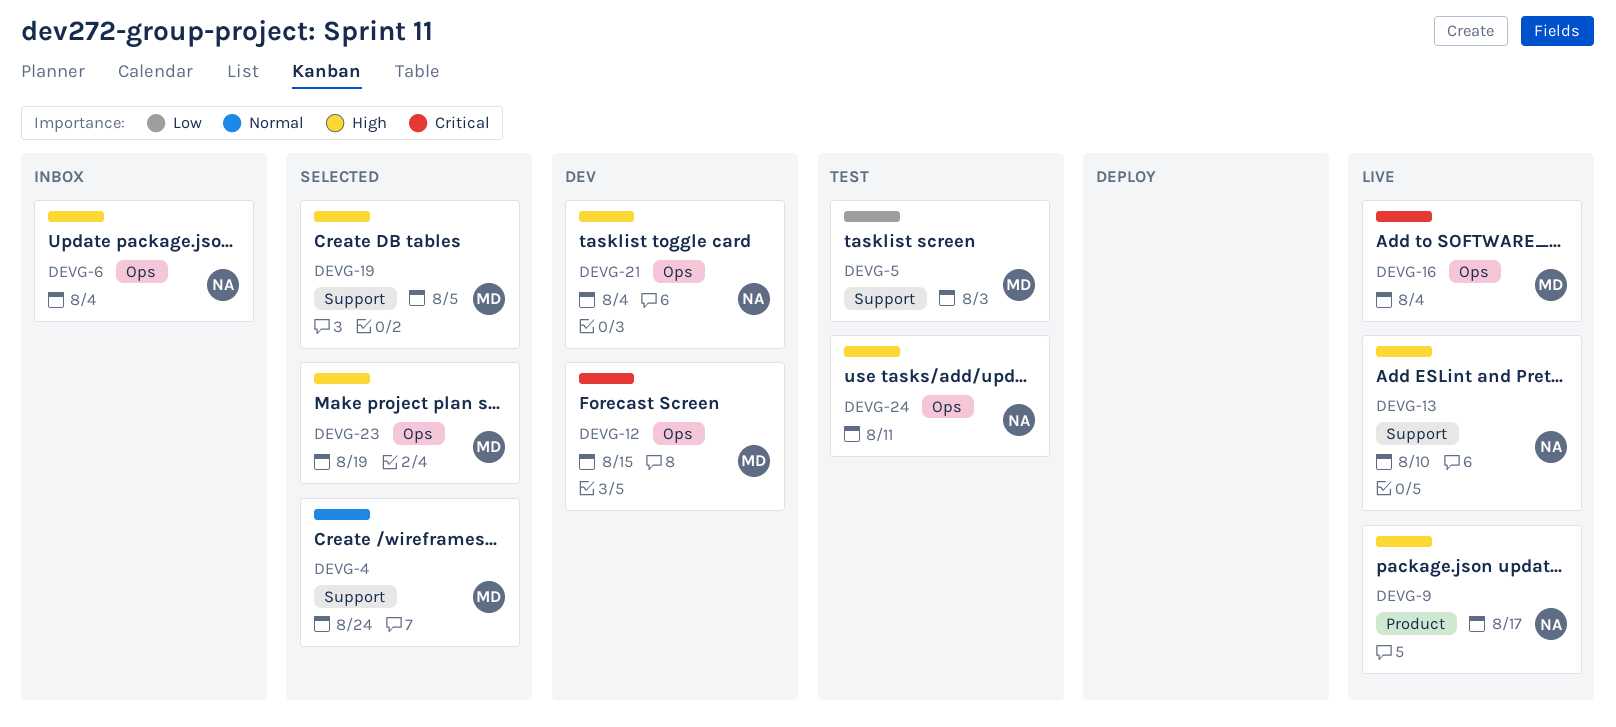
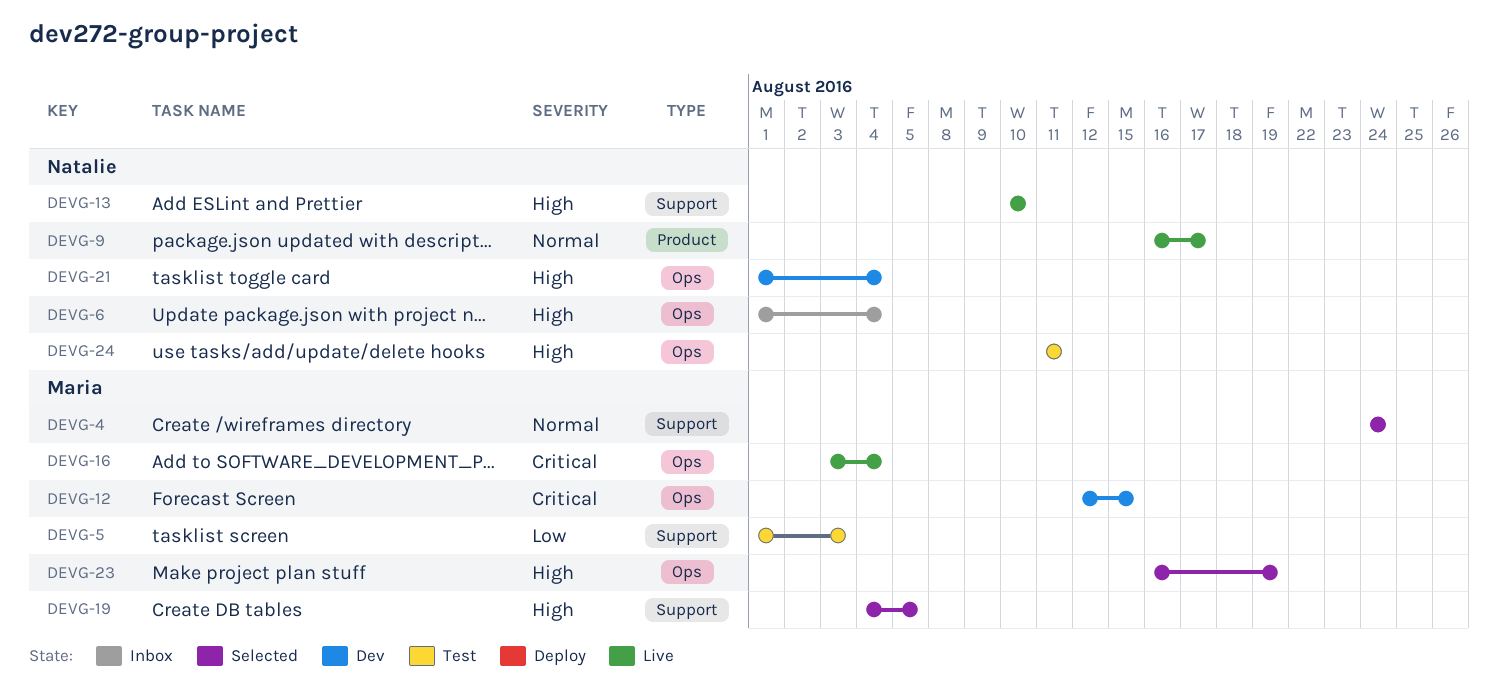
DEVG-9, priority: High -> Normal

